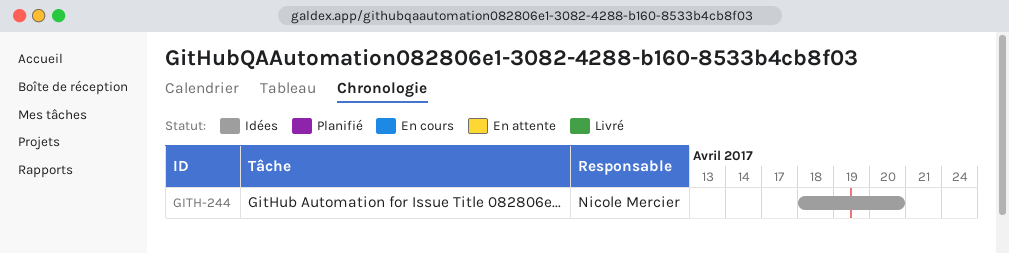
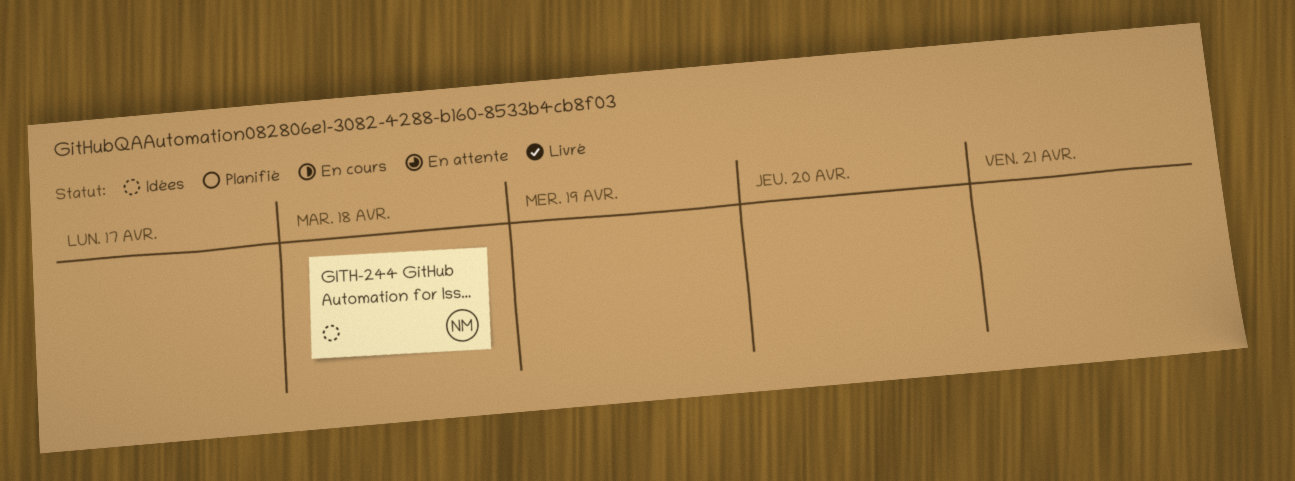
GITH-244, due: Apr 20 -> Apr 18

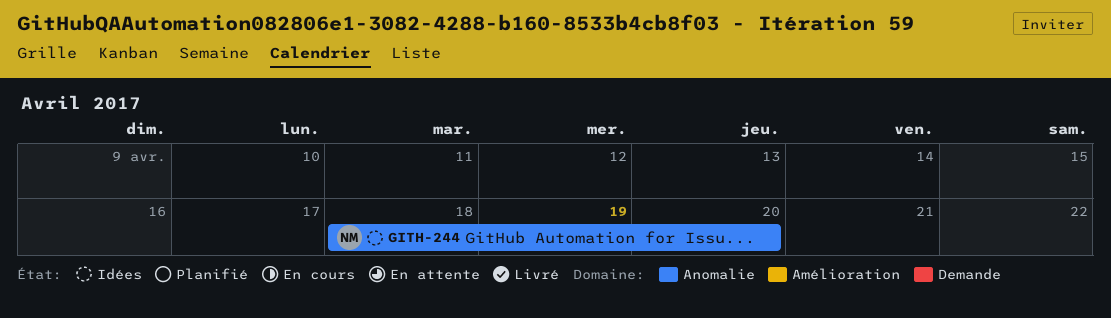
GITH-244, due: Apr 18 -> Apr 20

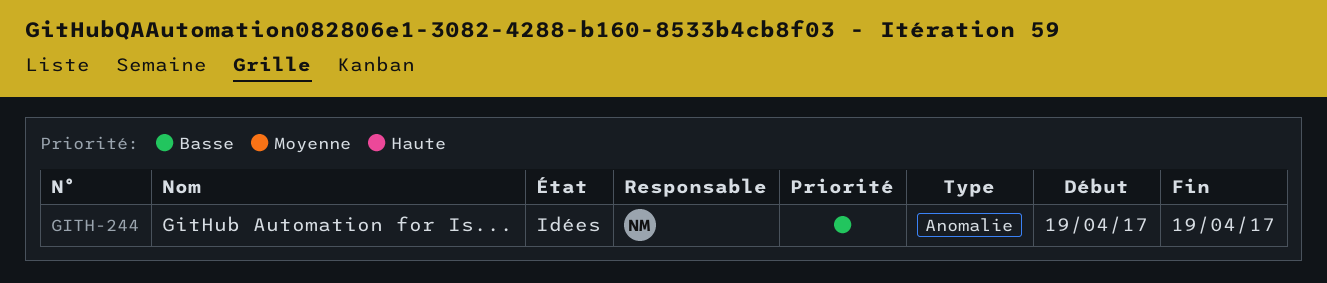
GITH-244, start: Apr 18 -> Apr 19
GITH-244, due: Apr 20 -> Apr 19

